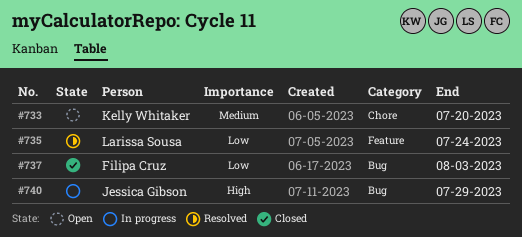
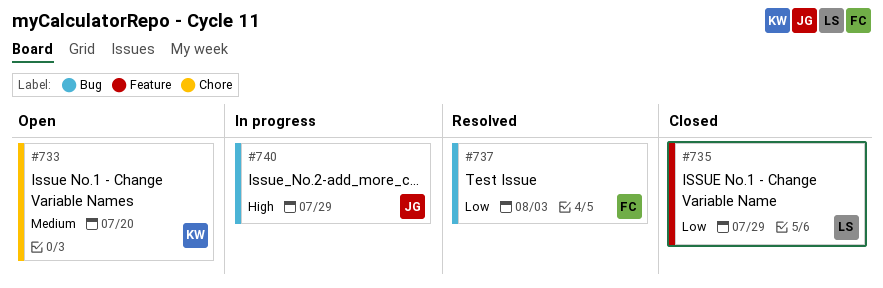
#735, status: Resolved -> Closed
#735, due: Jul 24 -> Jul 29
#737, status: Closed -> Resolved

